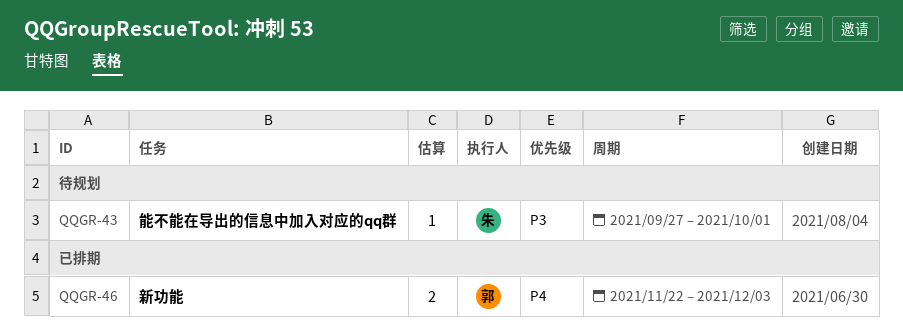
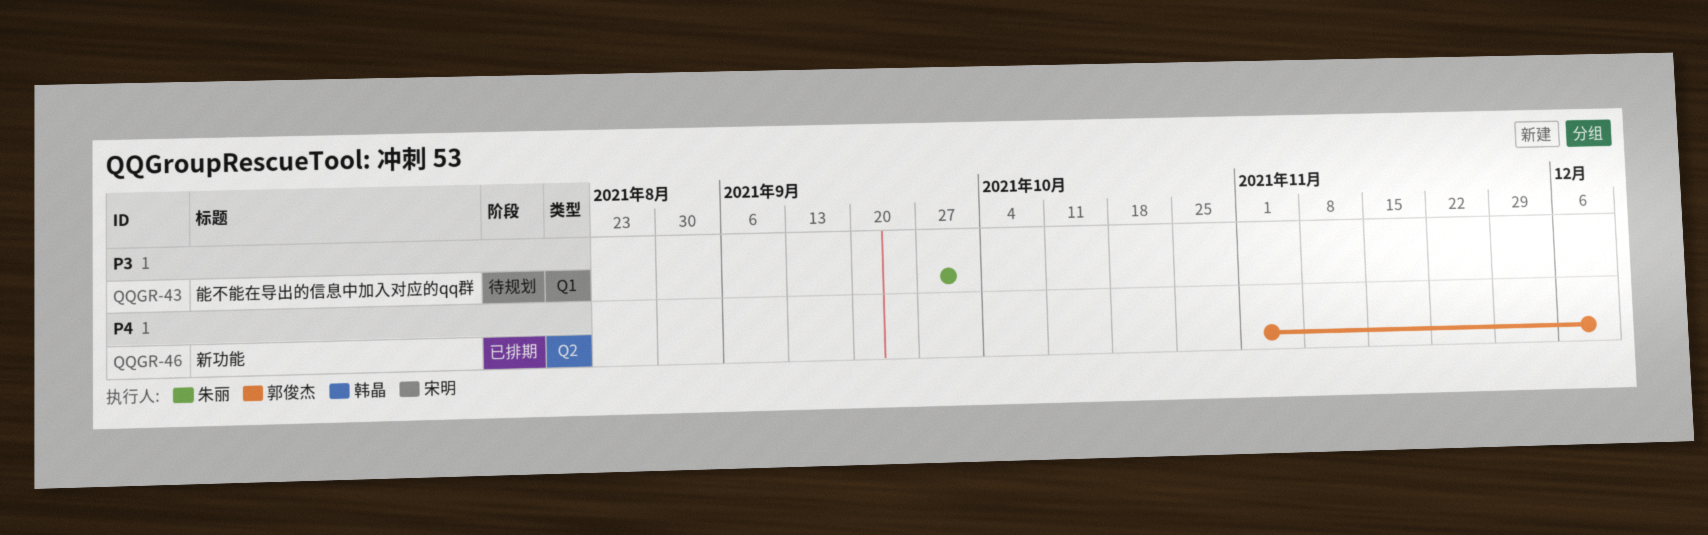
QQGR-46, start: Nov 22 -> Nov 1
QQGR-46, due: Dec 3 -> Dec 10

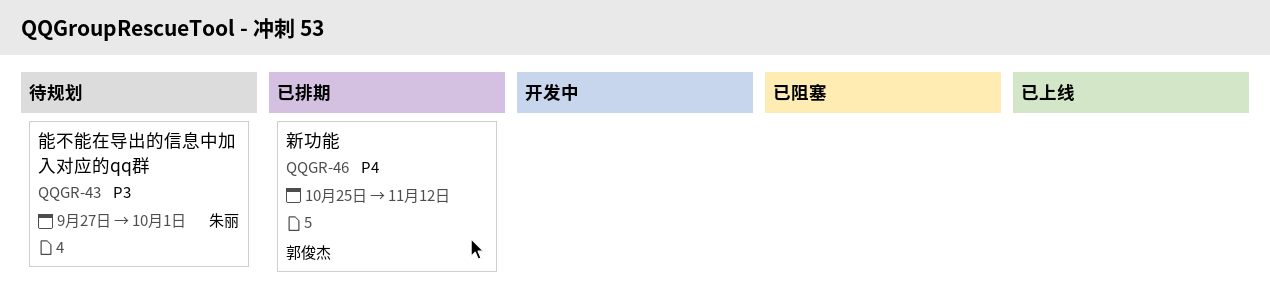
QQGR-46, start: Nov 1 -> Oct 25
QQGR-46, due: Dec 10 -> Nov 12

